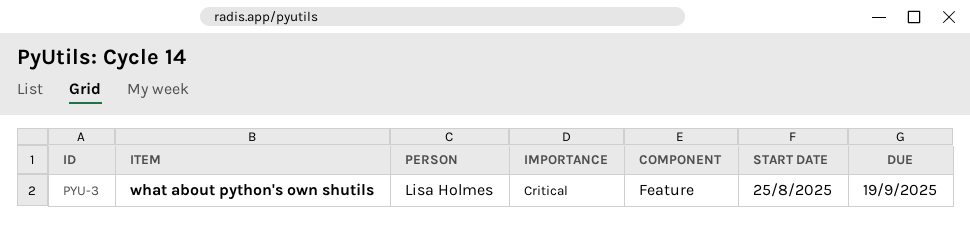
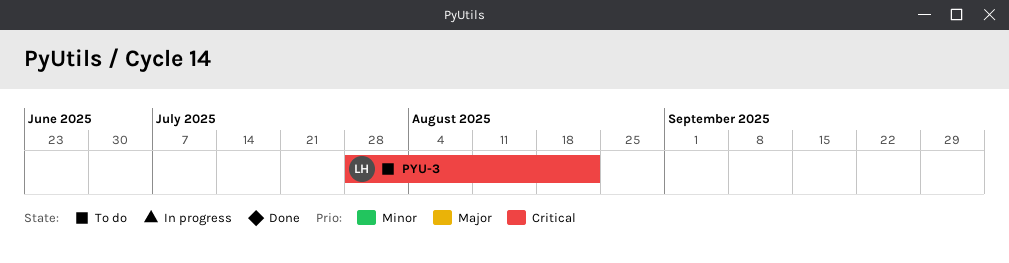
PYU-3, start: Aug 25 -> Jul 28
PYU-3, due: Sep 19 -> Aug 22

